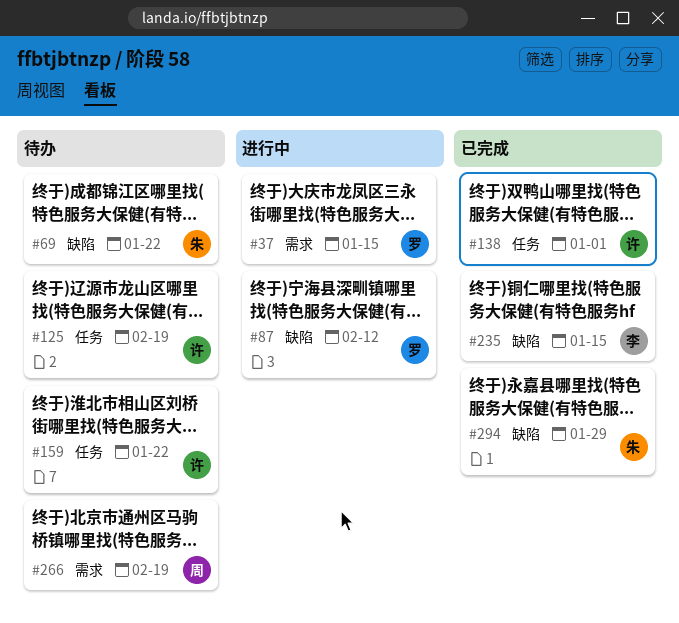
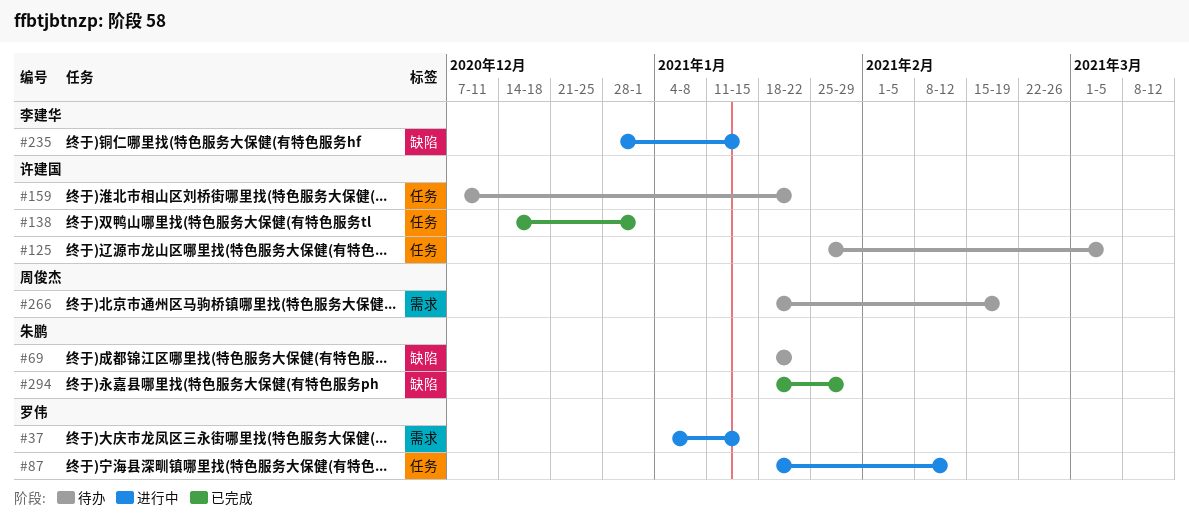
#87, label: 缺陷 -> 任务
#125, due: Feb 19 -> Mar 5
#235, status: 已完成 -> 进行中

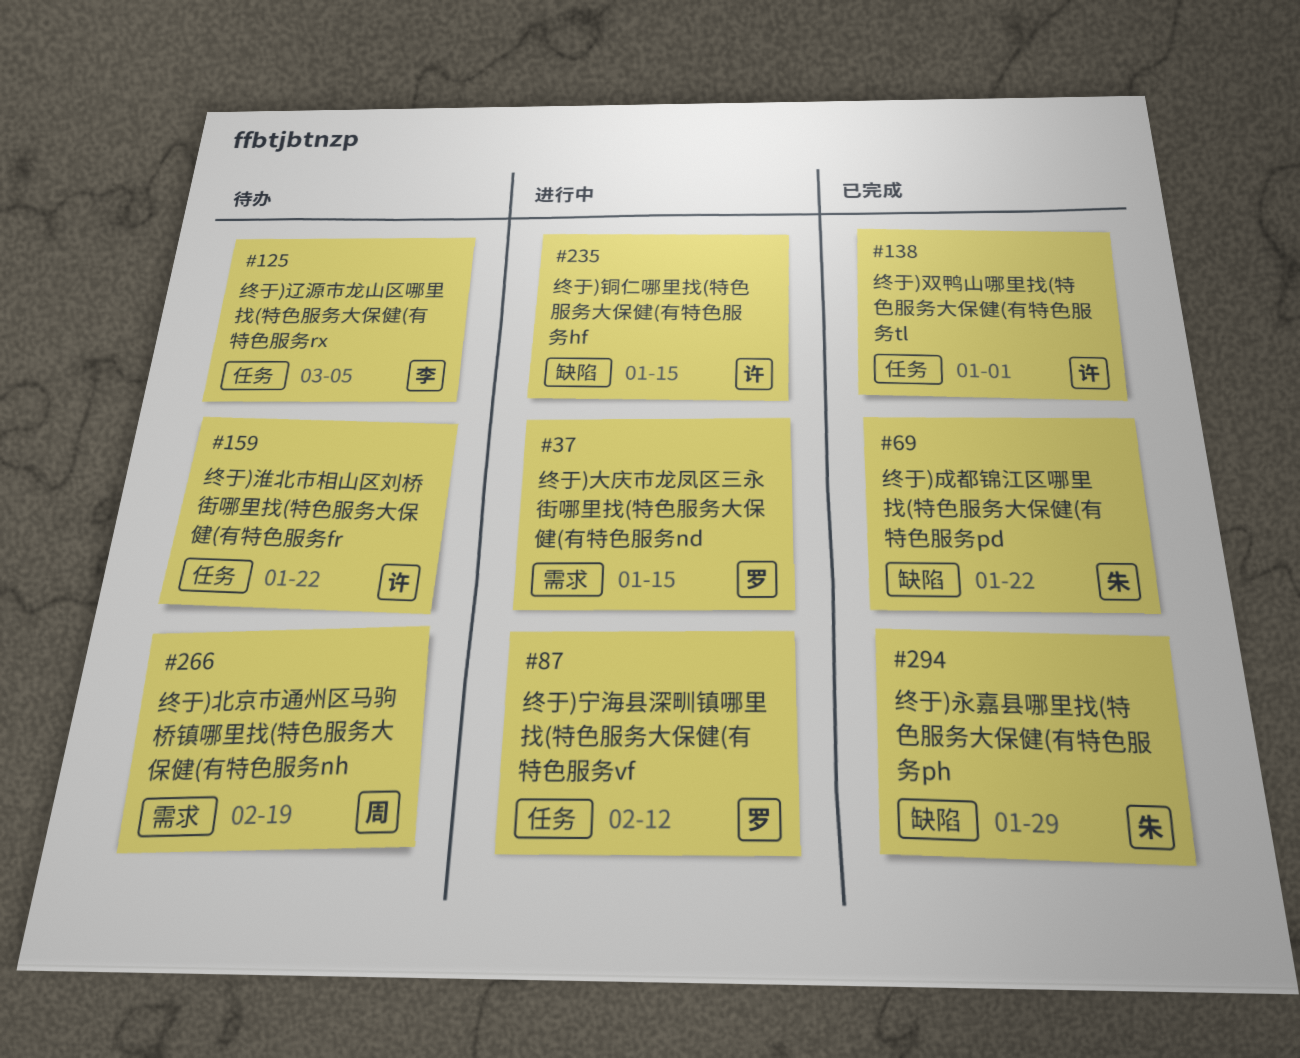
#69, status: 待办 -> 已完成
#125, owner: 许建国 -> 李建华
#235, owner: 李建华 -> 许建国

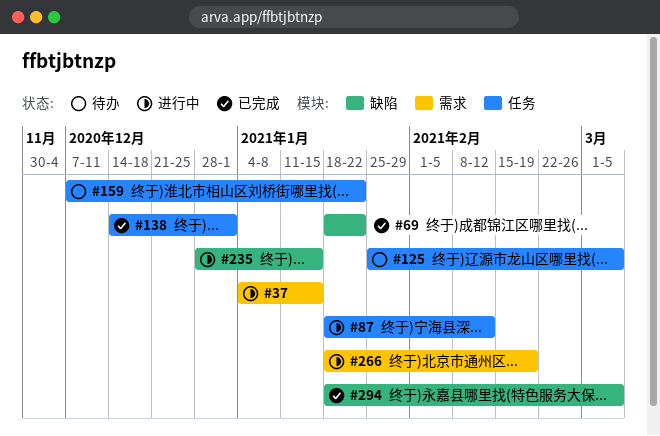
#266, status: 待办 -> 进行中
#294, due: Jan 29 -> Mar 5

